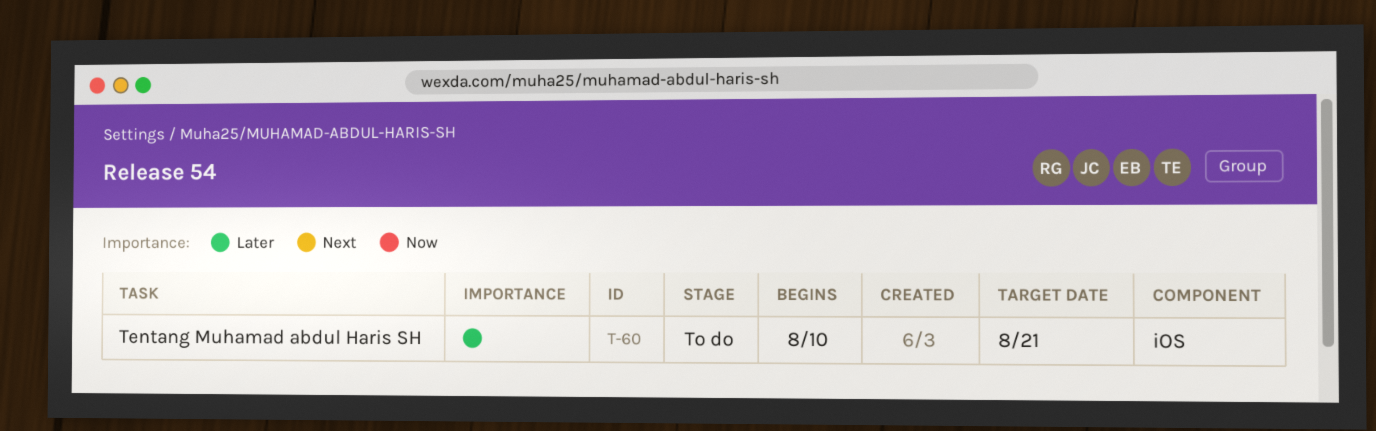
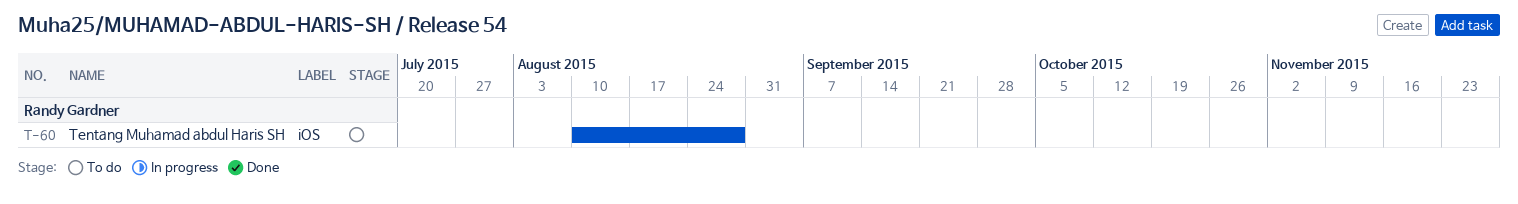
T-60, due: Aug 21 -> Aug 28

